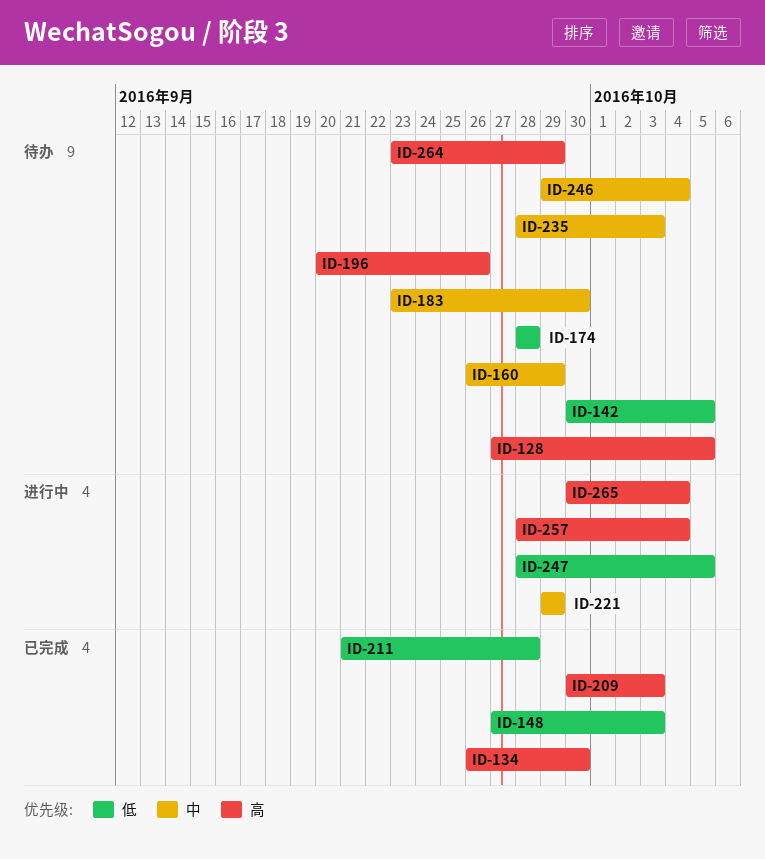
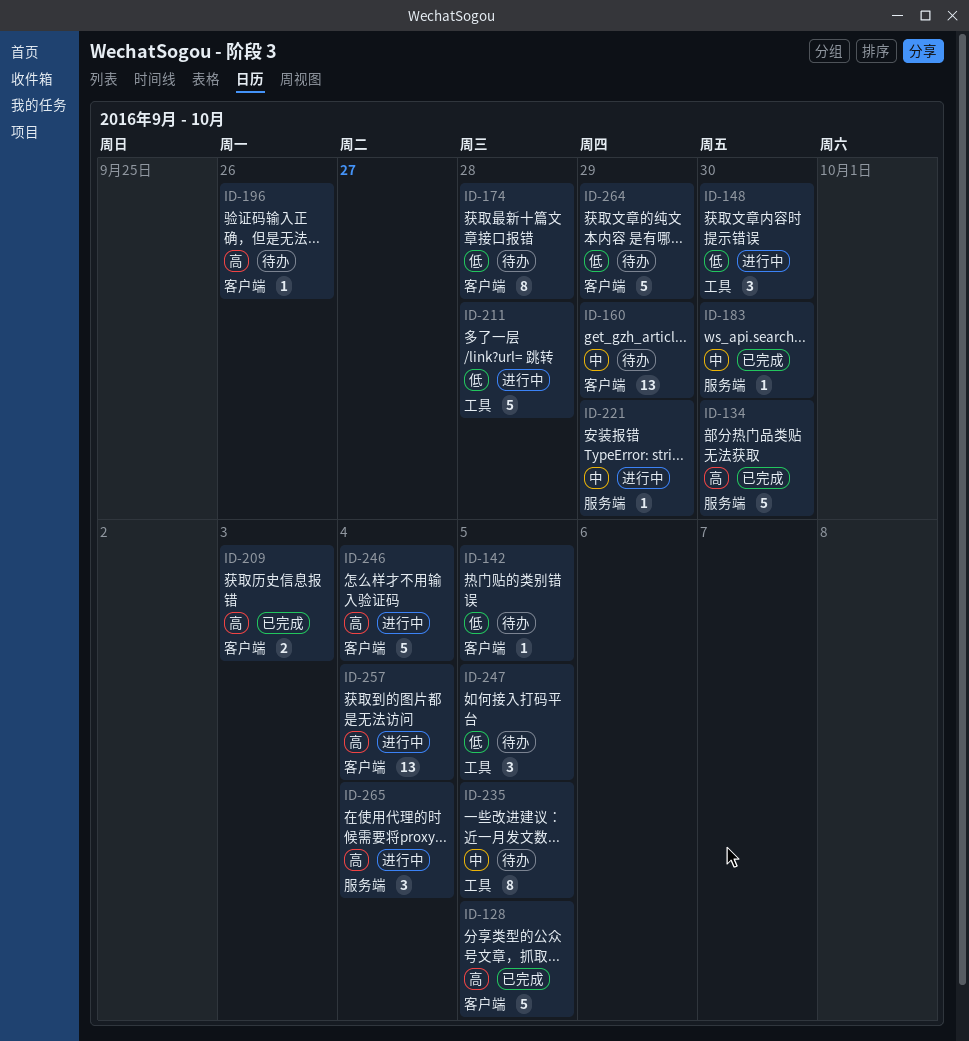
ID-128, status: 待办 -> 已完成
ID-148, status: 已完成 -> 进行中
ID-148, due: Oct 3 -> Sep 30
ID-183, status: 待办 -> 已完成
ID-211, status: 已完成 -> 进行中
ID-235, due: Oct 3 -> Oct 5
ID-246, status: 待办 -> 进行中
ID-246, priority: 中 -> 高
ID-247, status: 进行中 -> 待办
ID-264, priority: 高 -> 低

